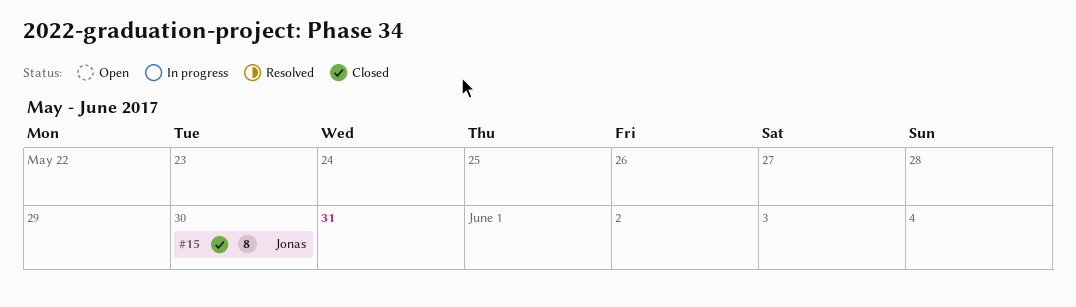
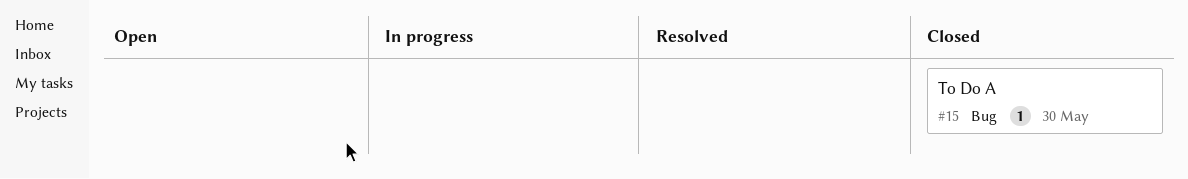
#15, estimate: 8 -> 1

